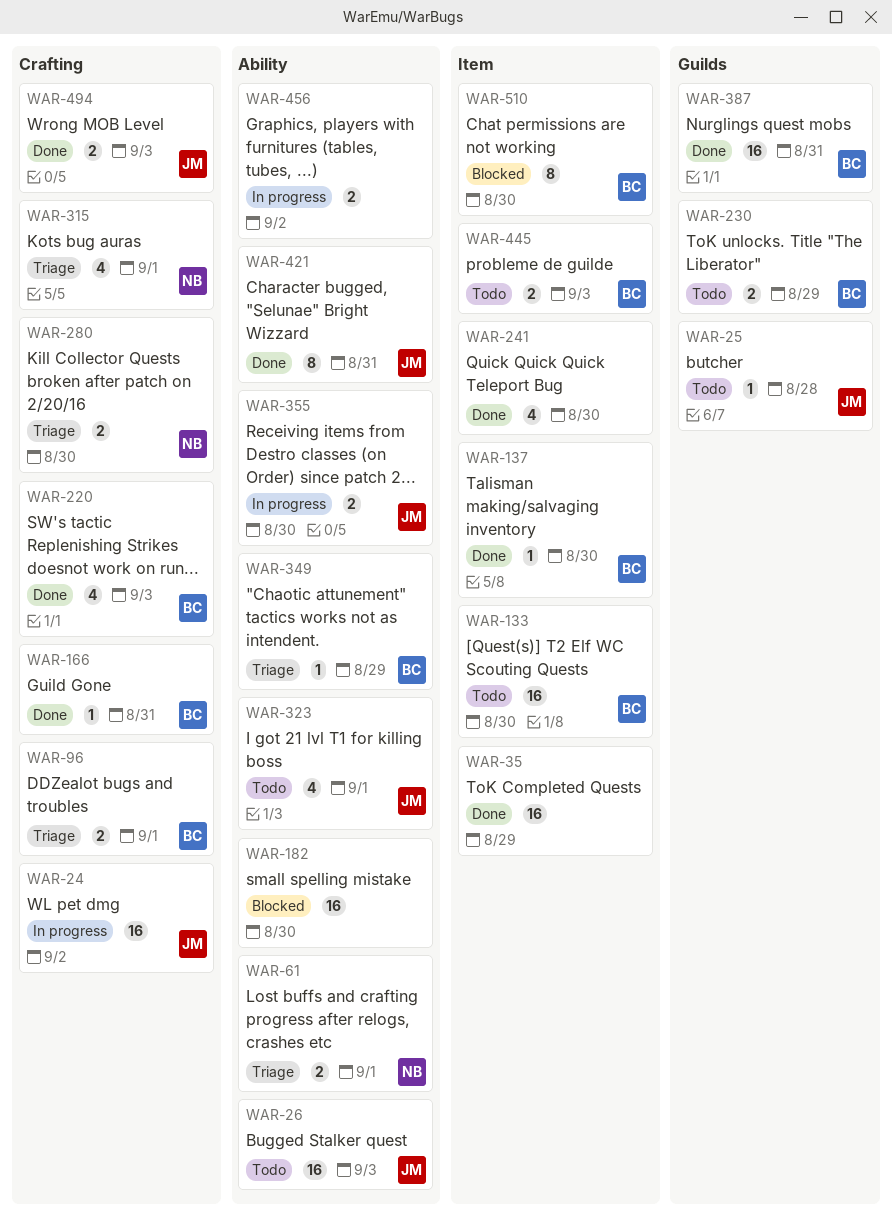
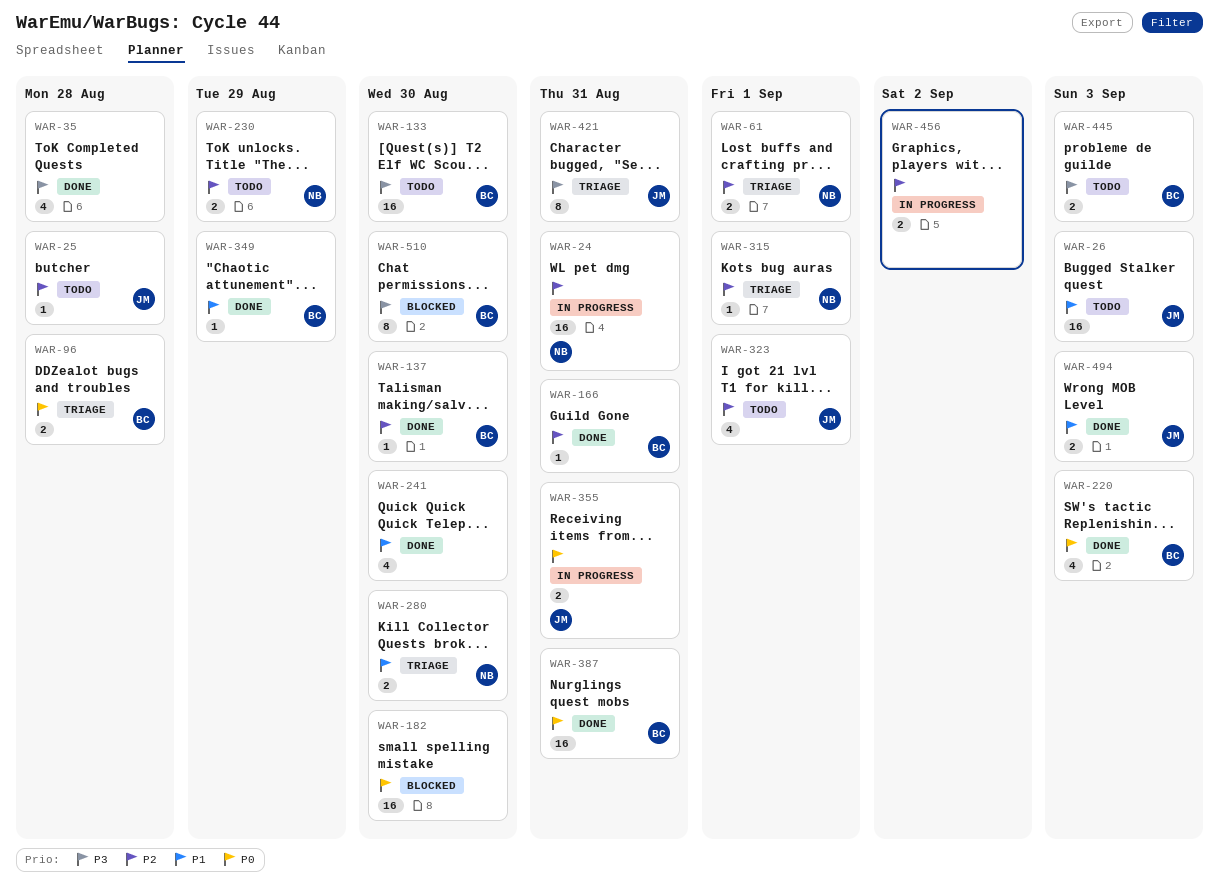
WAR-24, owner: JM -> NB
WAR-24, due: Sep 2 -> Aug 31
WAR-35, estimate: 16 -> 4
WAR-35, due: Aug 29 -> Aug 28
WAR-96, due: Sep 1 -> Aug 28
WAR-230, owner: BC -> NB
WAR-315, estimate: 4 -> 1
WAR-349, status: Triage -> Done
WAR-355, due: Aug 30 -> Aug 31
WAR-421, status: Done -> Triage

